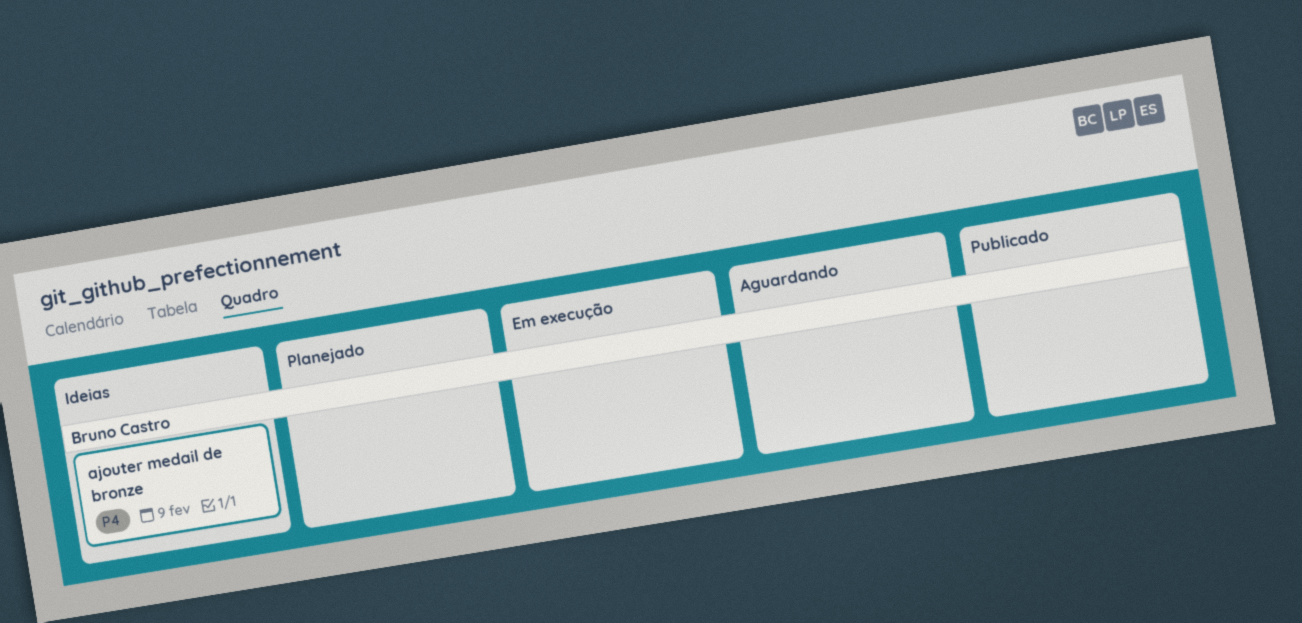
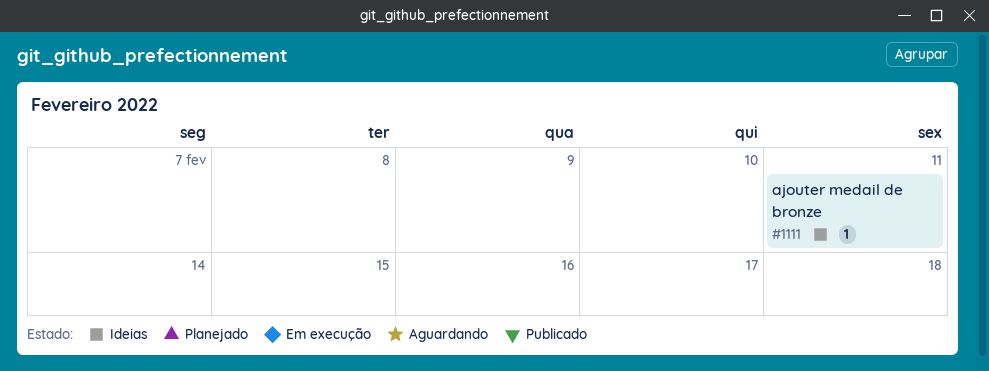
ajouter medail de bronze, due: Feb 9 -> Feb 11

